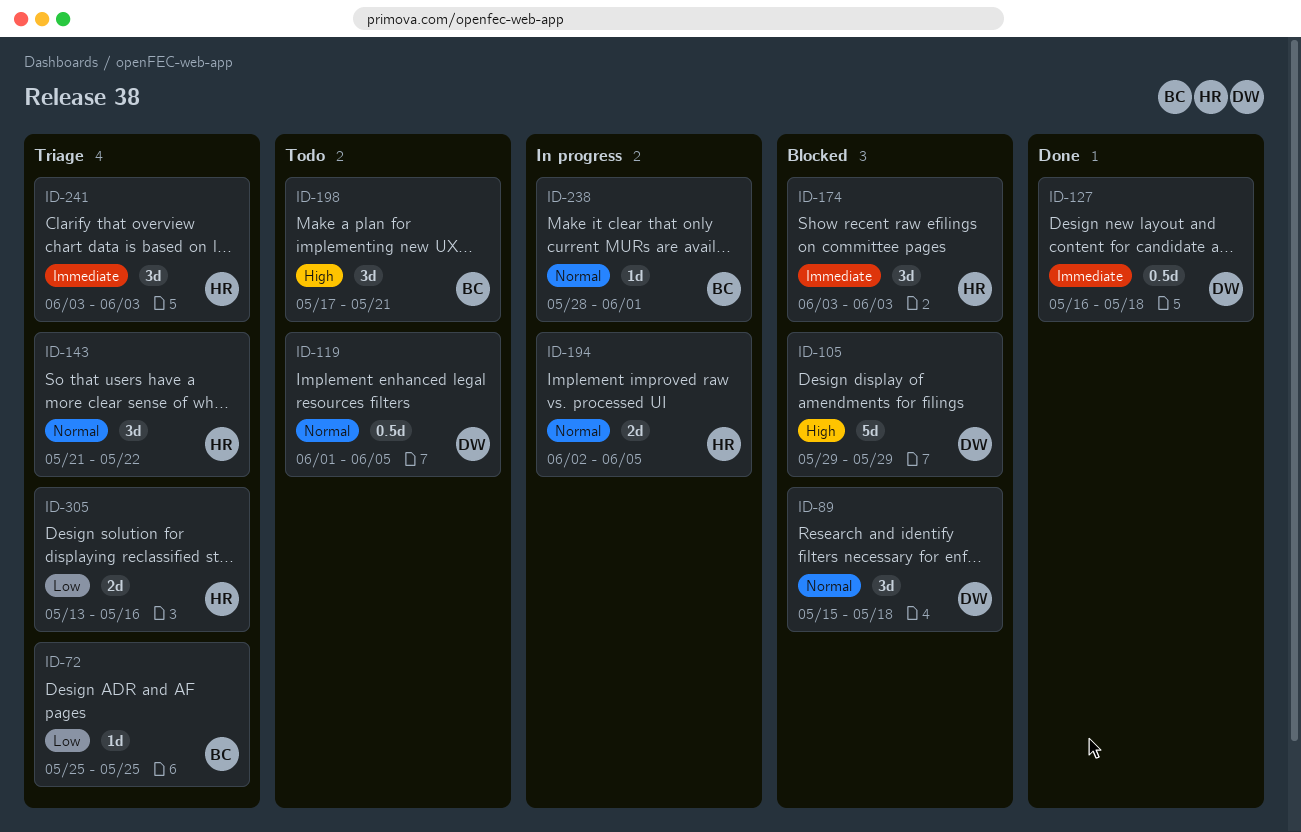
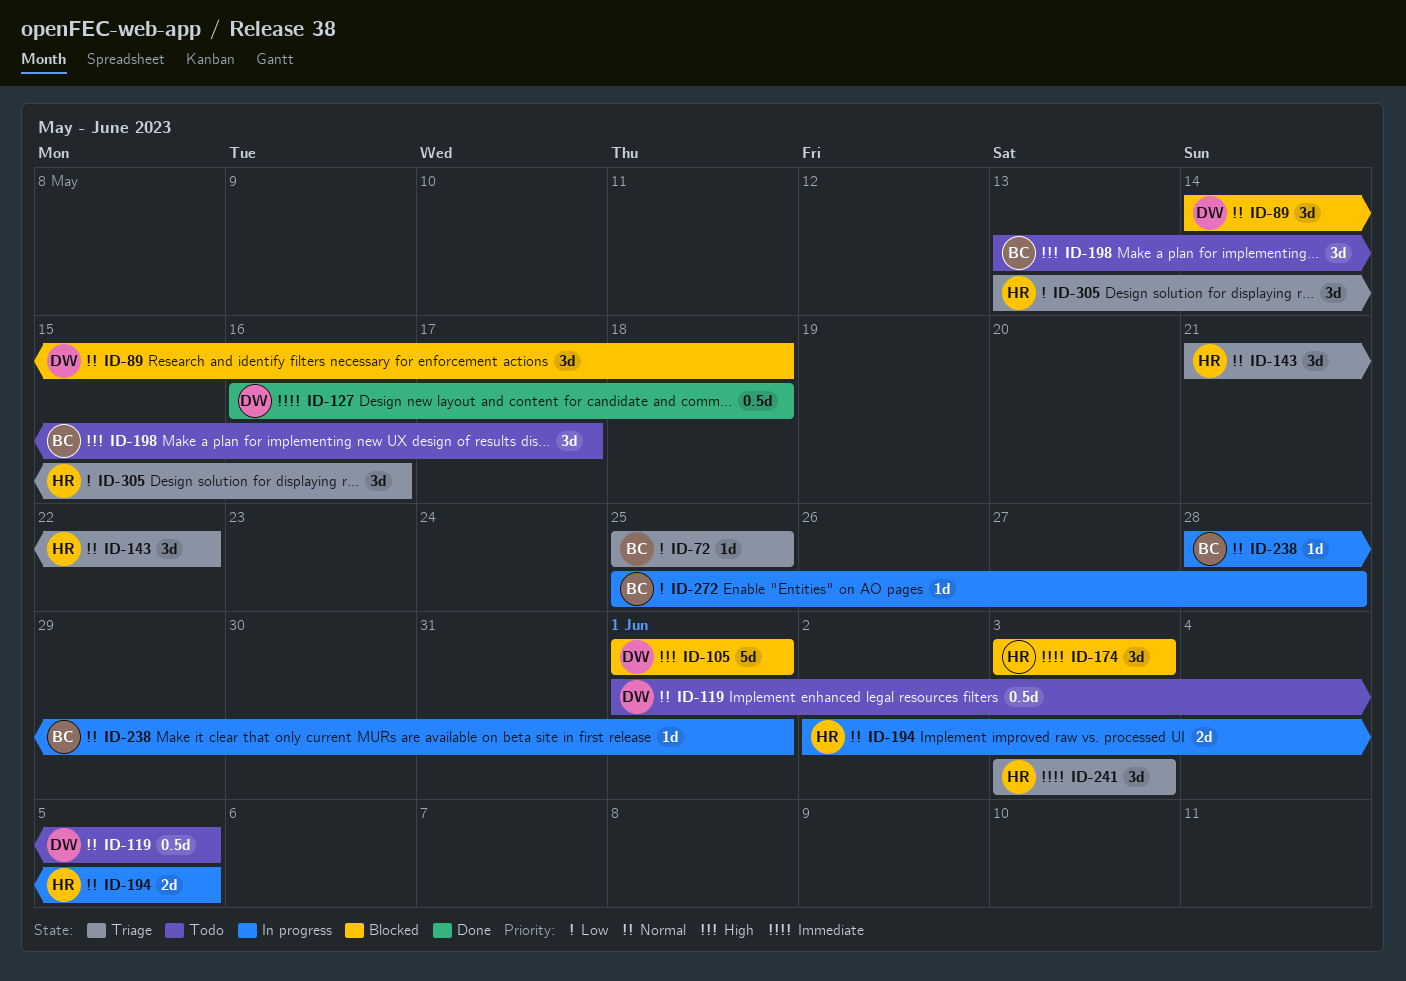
ID-89, start: May 15 -> May 14
ID-105, start: May 29 -> Jun 1
ID-105, due: May 29 -> Jun 1
ID-198, start: May 17 -> May 13
ID-198, due: May 21 -> May 17
ID-272: none -> present
ID-305, estimate: 2d -> 3d

